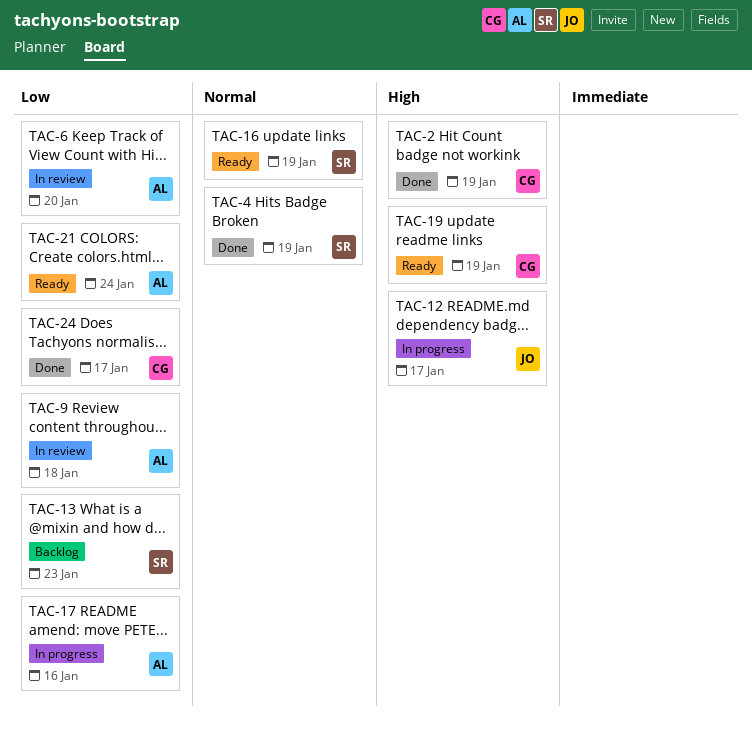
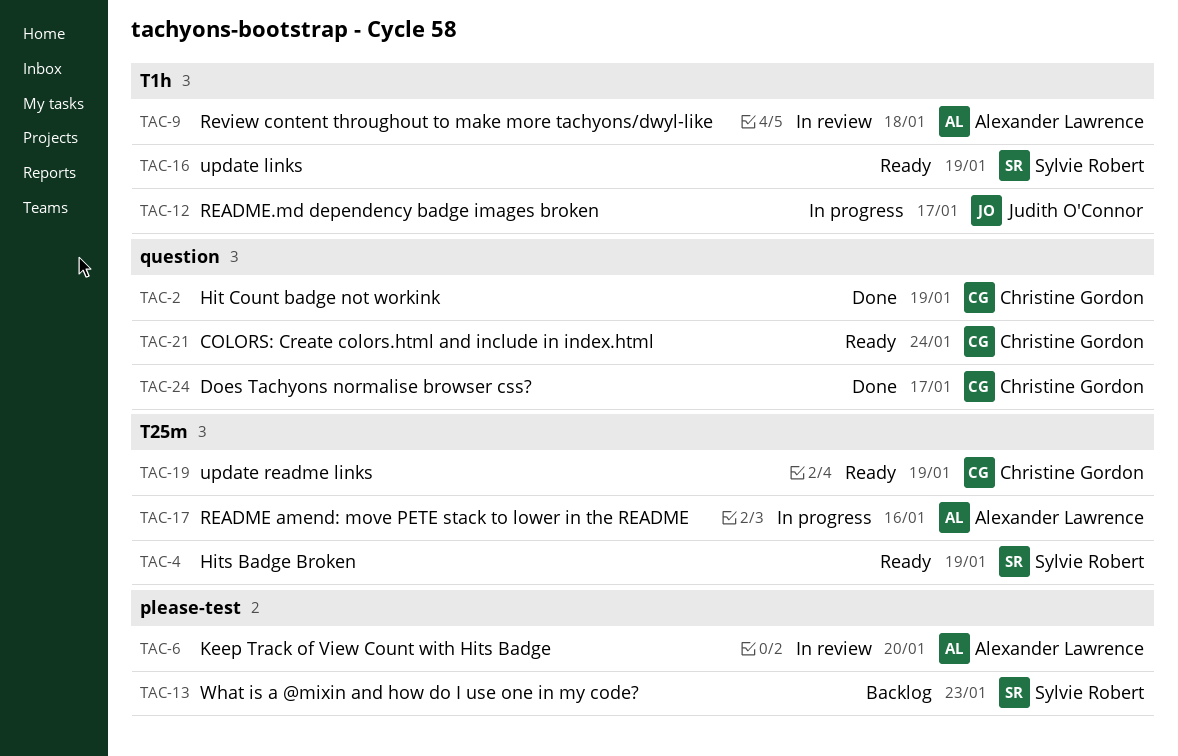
TAC-4, status: Done -> Ready
TAC-21, owner: Alexander Lawrence -> Christine Gordon

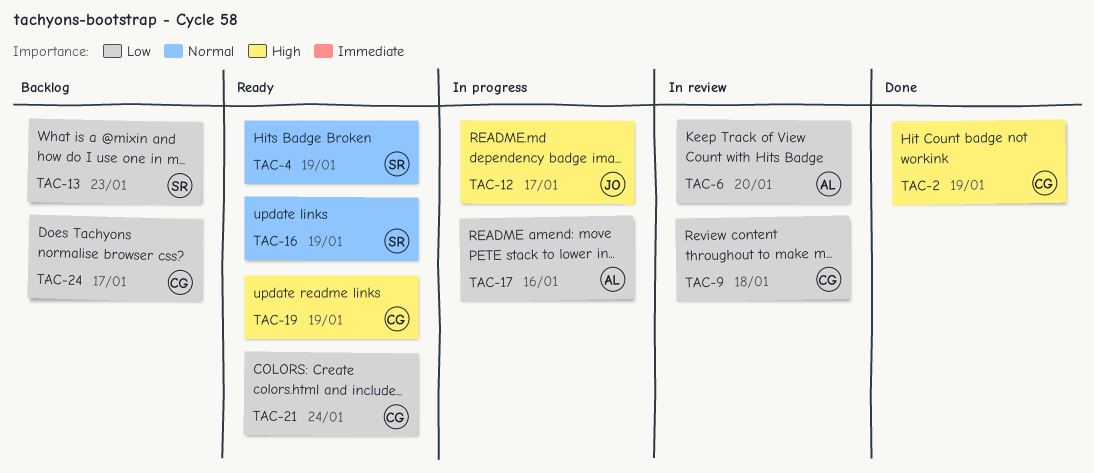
TAC-9, owner: Alexander Lawrence -> Christine Gordon
TAC-24, status: Done -> Backlog

